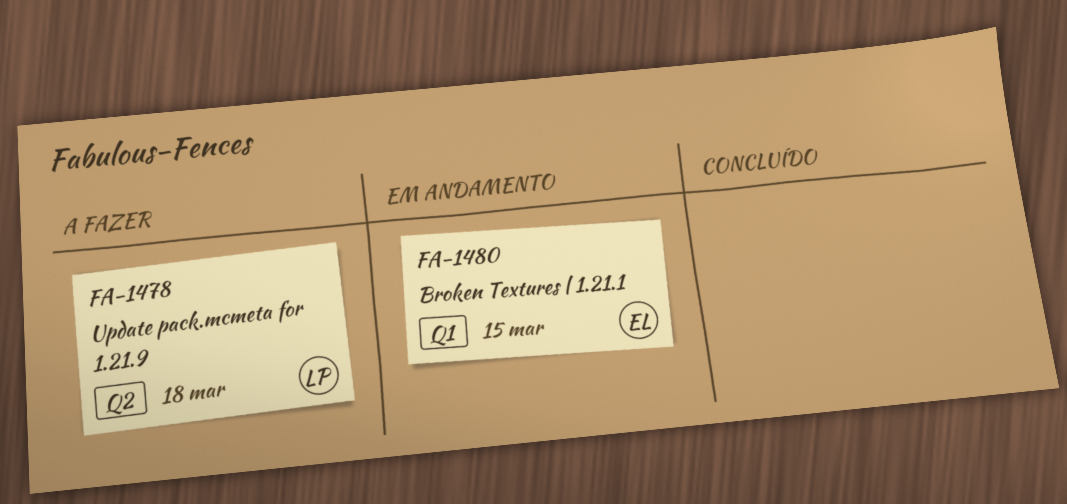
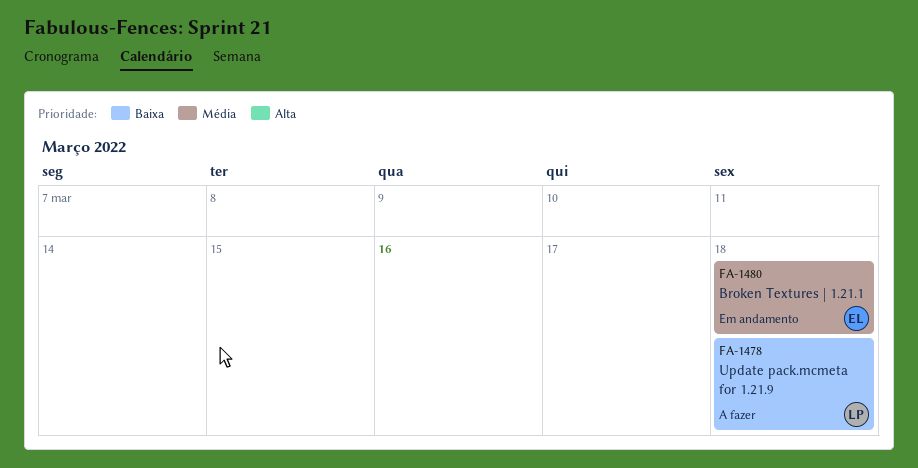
FA-1480, due: Mar 15 -> Mar 18

